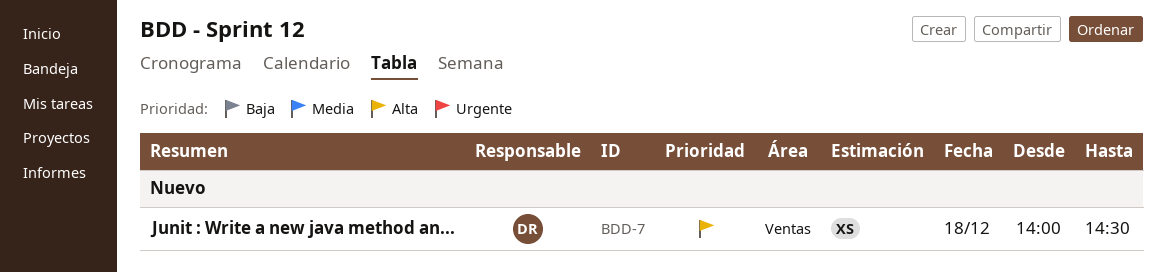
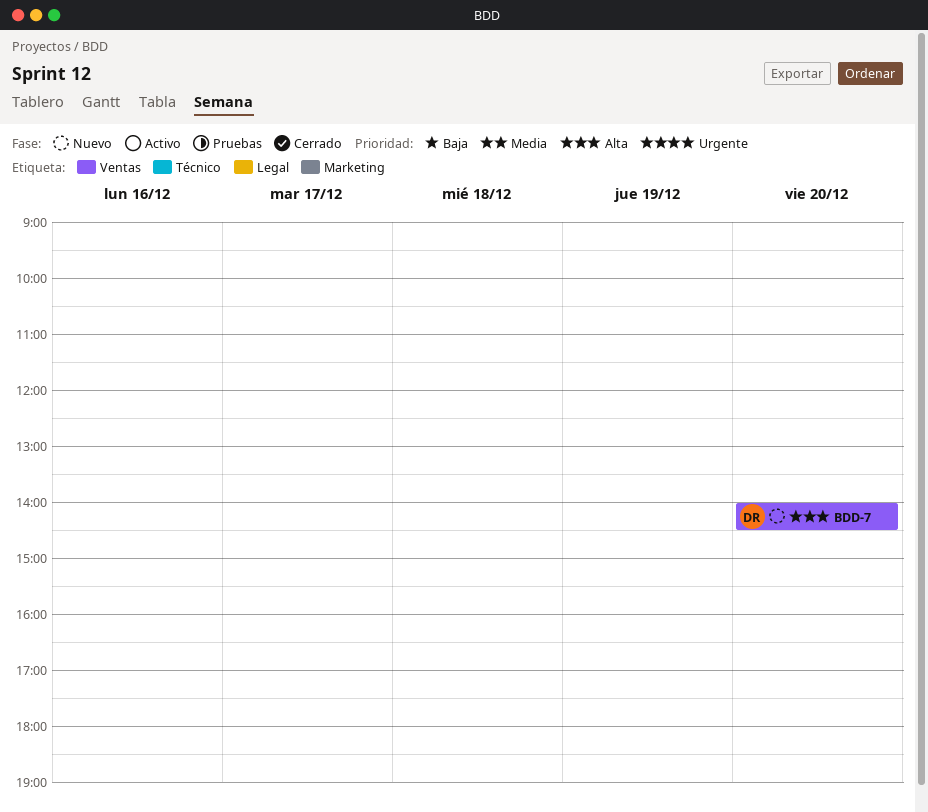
BDD-7, day: Dec 18 -> Dec 20

